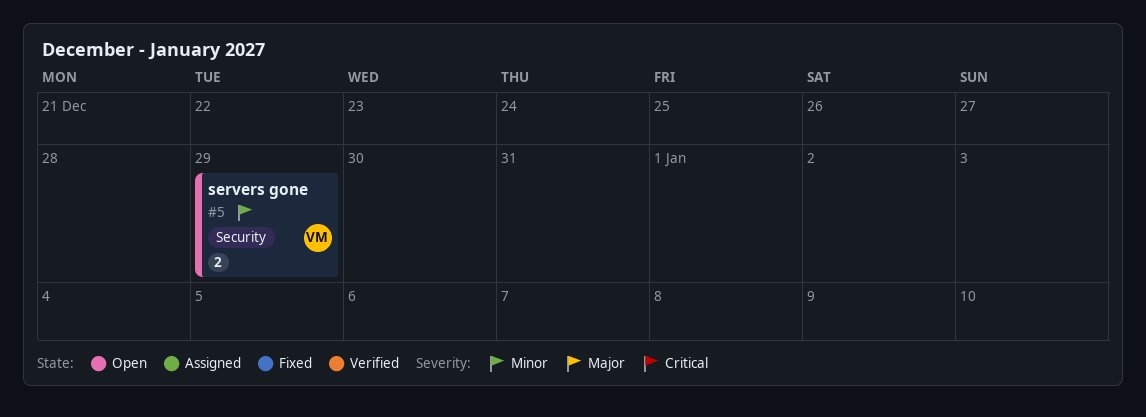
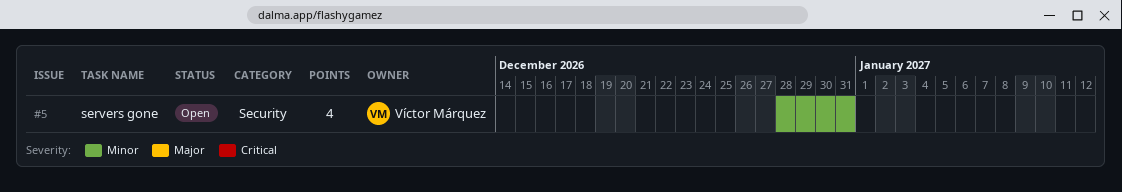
#5, estimate: 2 -> 4
#5, due: Dec 29 -> Dec 31

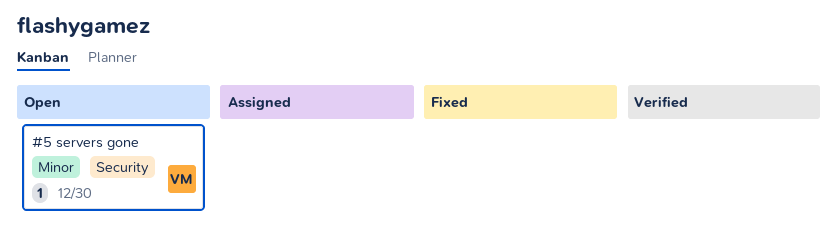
#5, estimate: 4 -> 1
#5, due: Dec 31 -> Dec 30

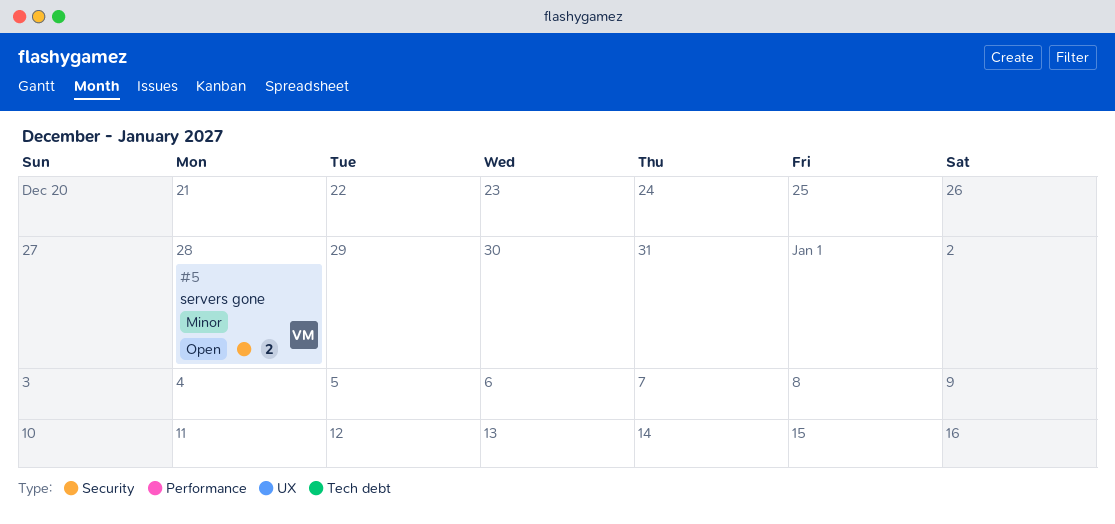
#5, estimate: 1 -> 2
#5, due: Dec 30 -> Dec 28

